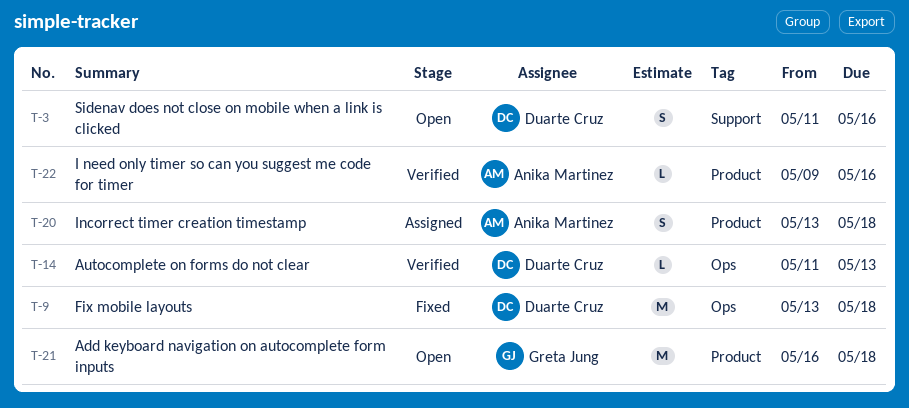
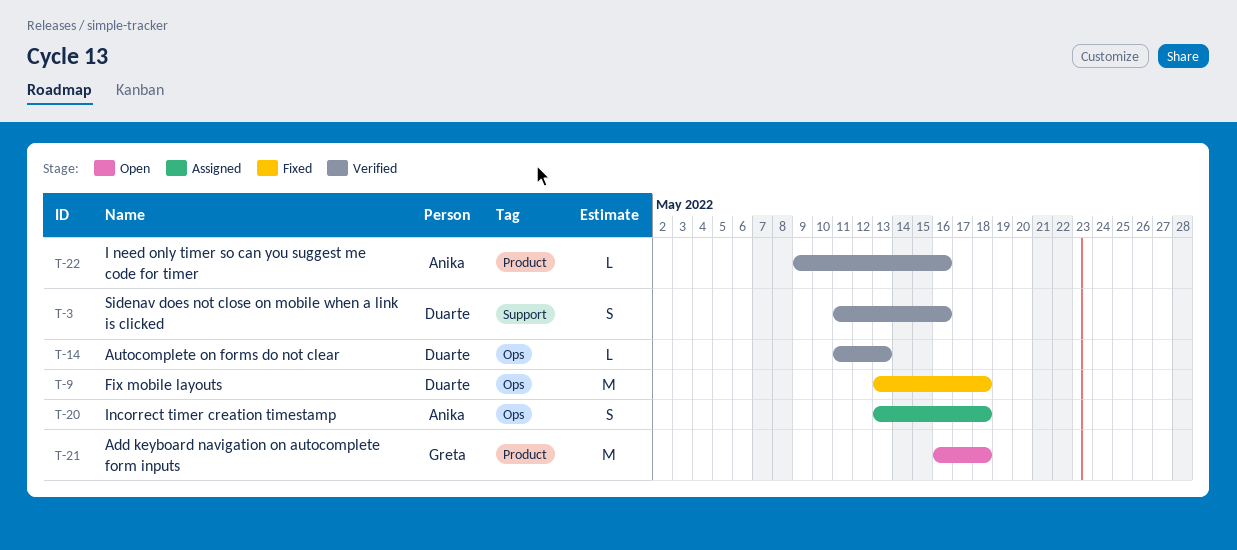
T-3, status: Open -> Verified
T-20, label: Product -> Ops

